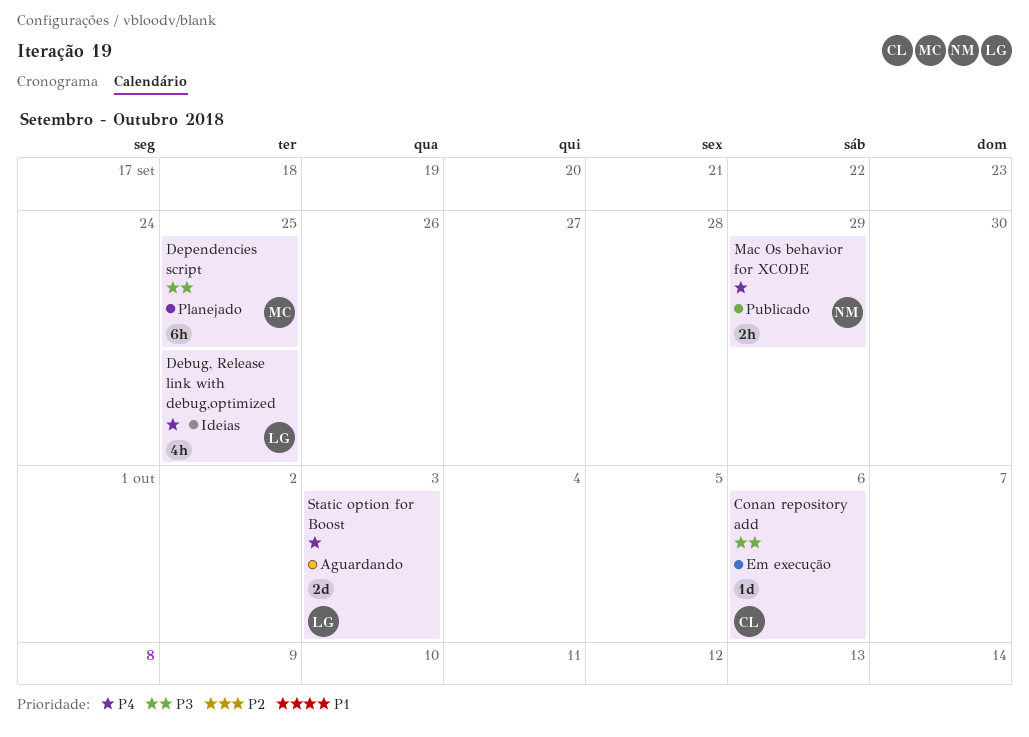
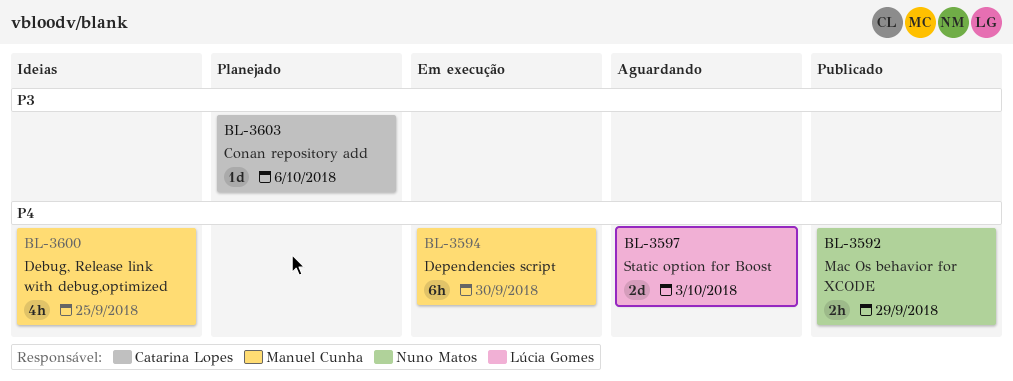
Conan repository add, status: Em execução -> Planejado
Debug, Release link with debug,optimized, owner: Lúcia Gomes -> Manuel Cunha
Dependencies script, status: Planejado -> Em execução
Dependencies script, priority: P3 -> P4
Dependencies script, due: Sep 25 -> Sep 30

